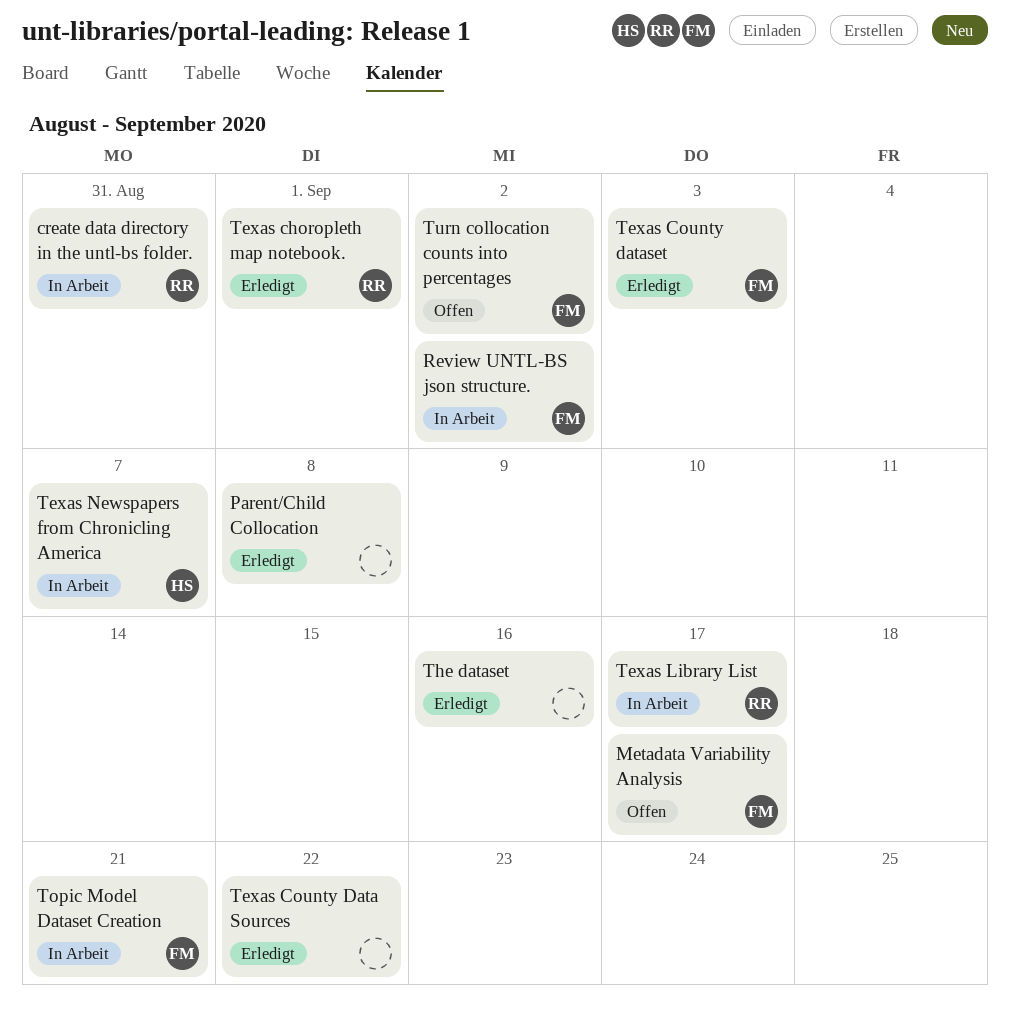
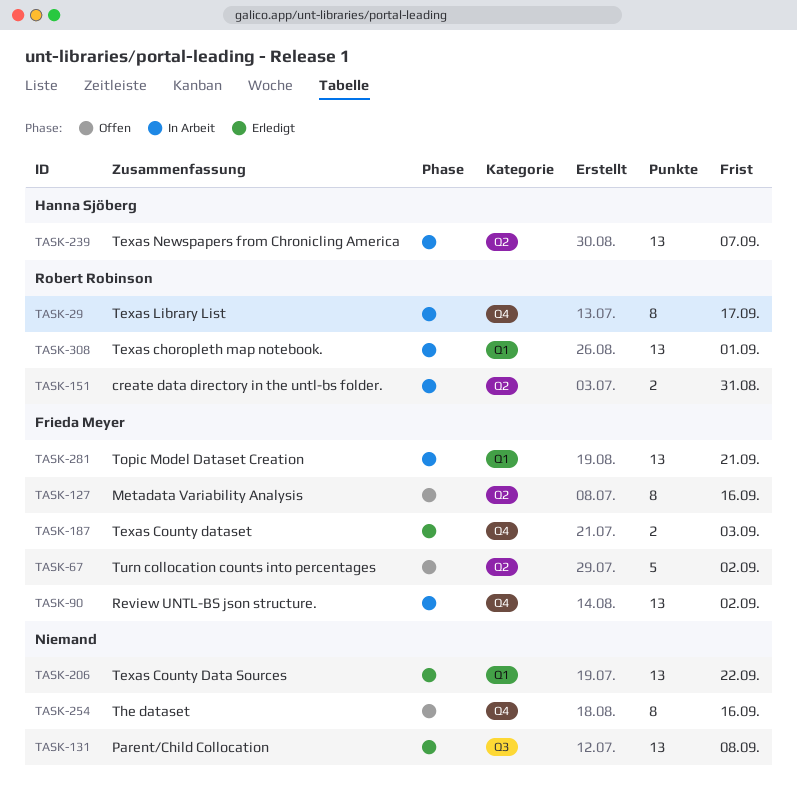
Metadata Variability Analysis, due: Sep 17 -> Sep 16
Texas choropleth map notebook., status: Erledigt -> In Arbeit
The dataset, status: Erledigt -> Offen

